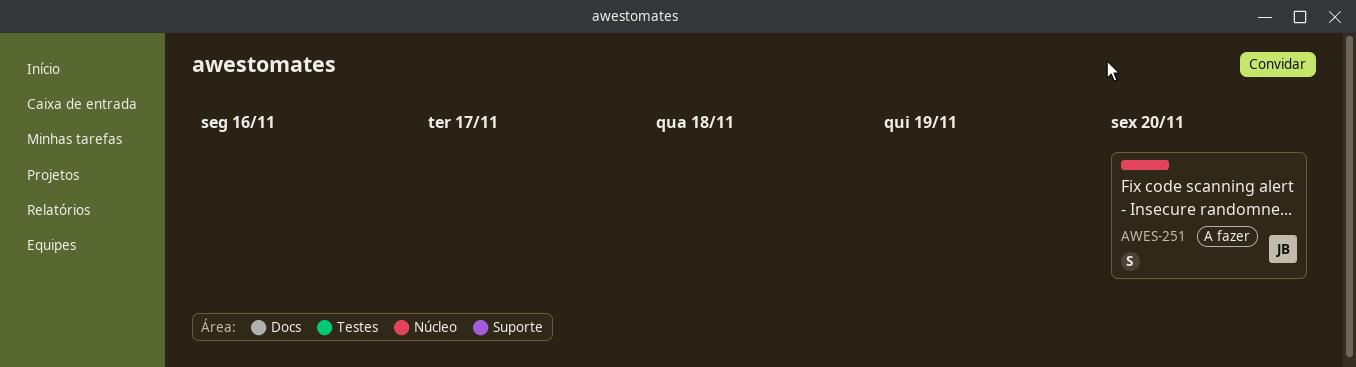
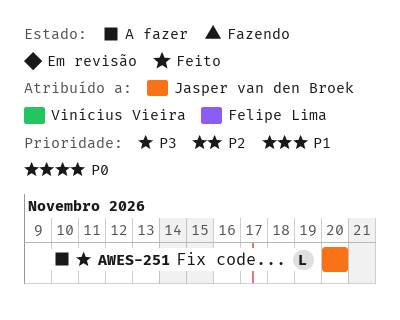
AWES-251, estimate: S -> L

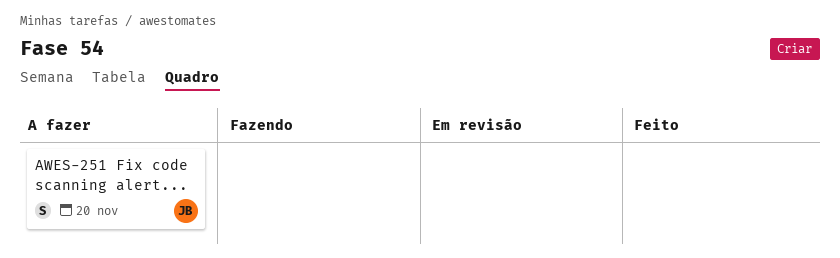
AWES-251, estimate: L -> S

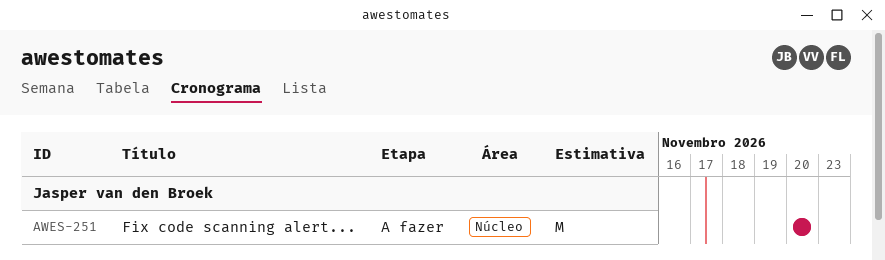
AWES-251, estimate: S -> M

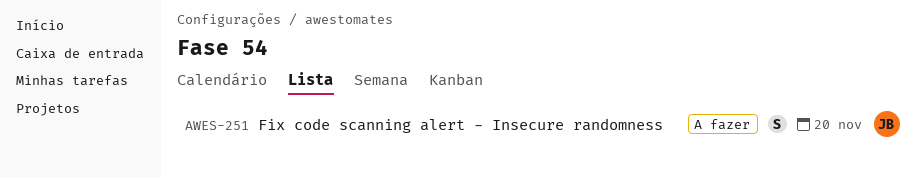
AWES-251, estimate: M -> S

